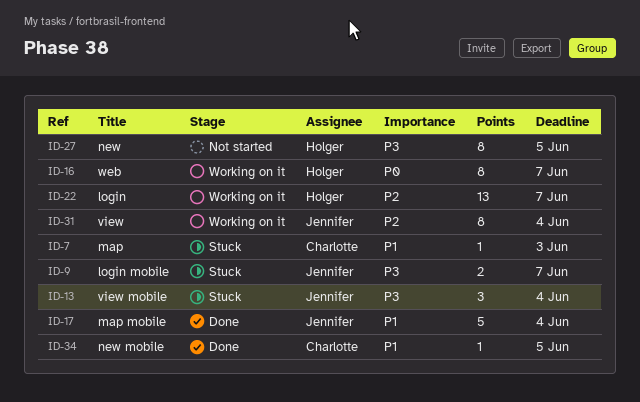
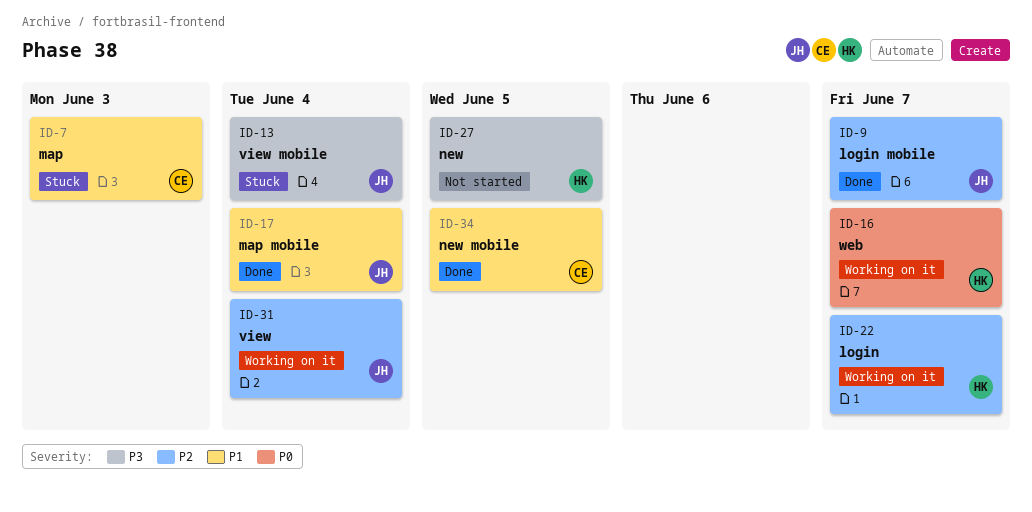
ID-9, status: Stuck -> Done
ID-9, priority: P3 -> P2

